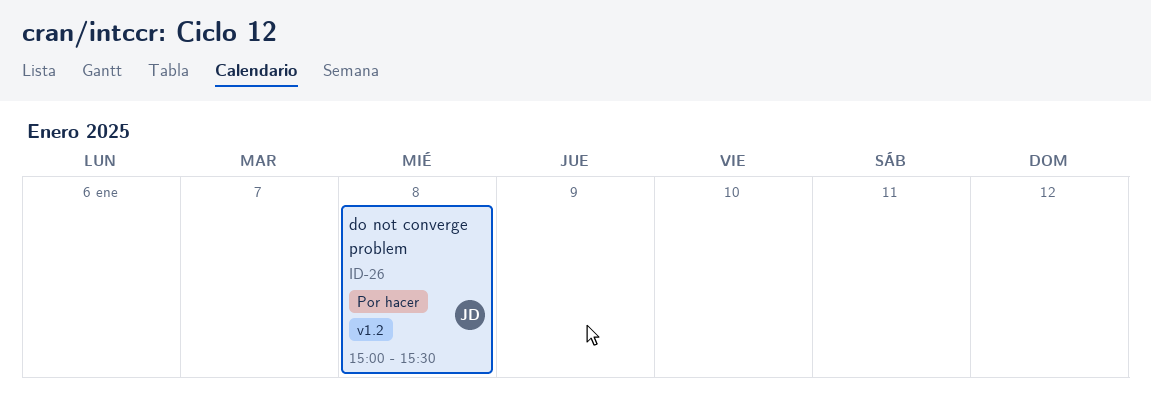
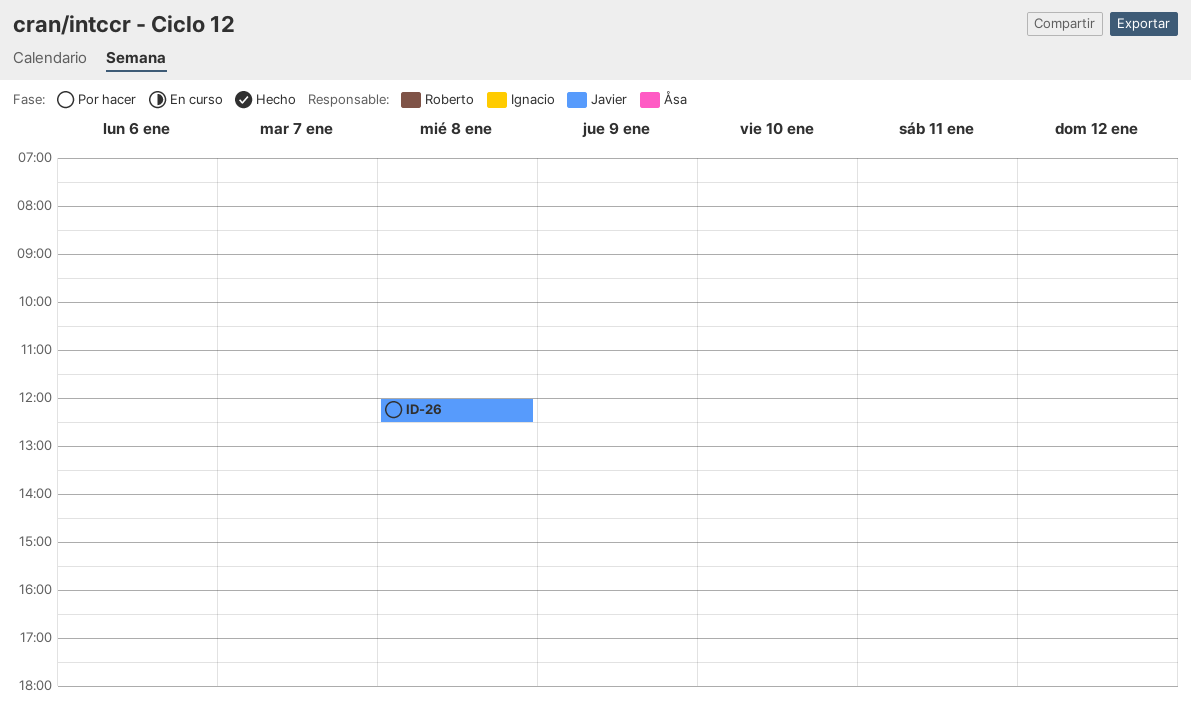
ID-26, begins: 15:00 -> 12:00
ID-26, ends: 15:30 -> 12:30

